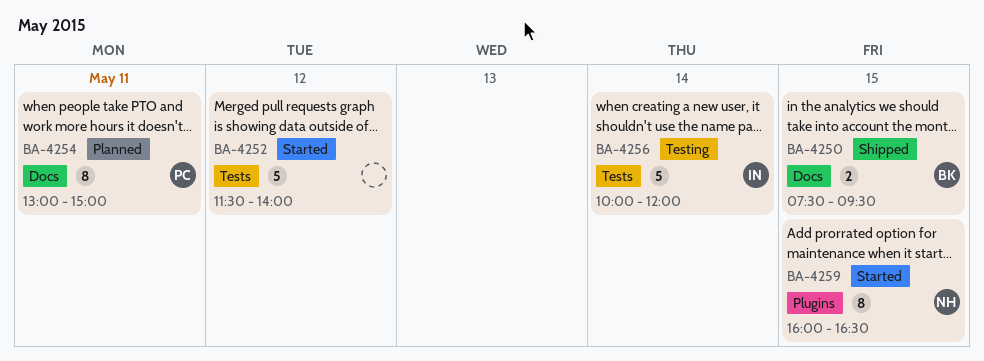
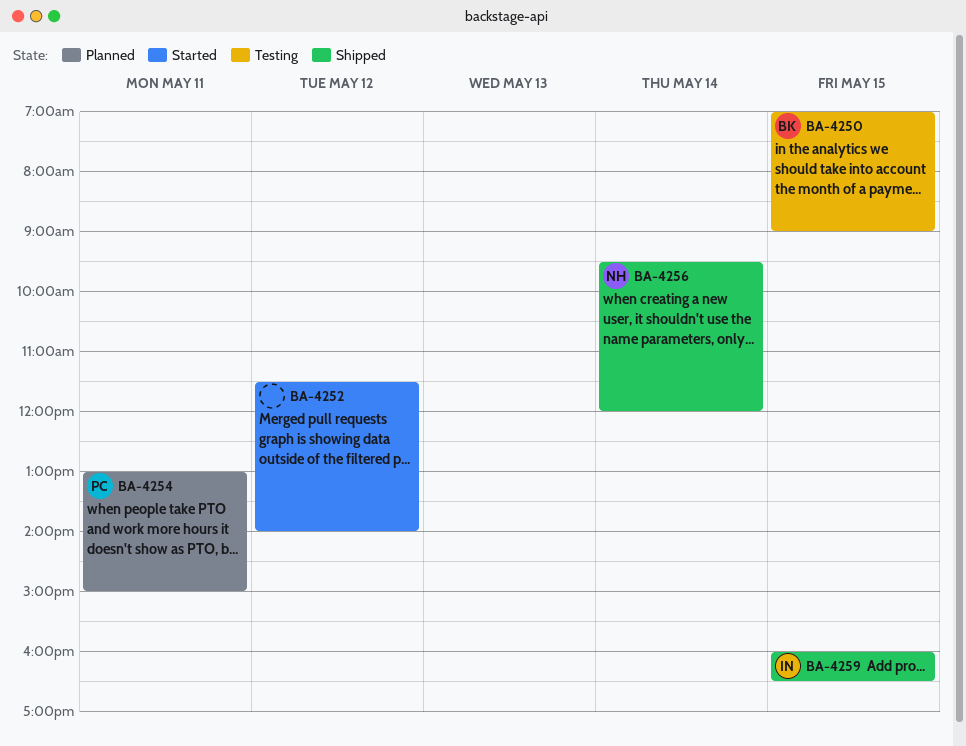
BA-4250, status: Shipped -> Testing
BA-4250, begins: 07:30 -> 07:00
BA-4250, ends: 09:30 -> 09:00
BA-4256, status: Testing -> Shipped
BA-4256, owner: IN -> NH
BA-4256, begins: 10:00 -> 09:30
BA-4259, status: Started -> Shipped
BA-4259, owner: NH -> IN

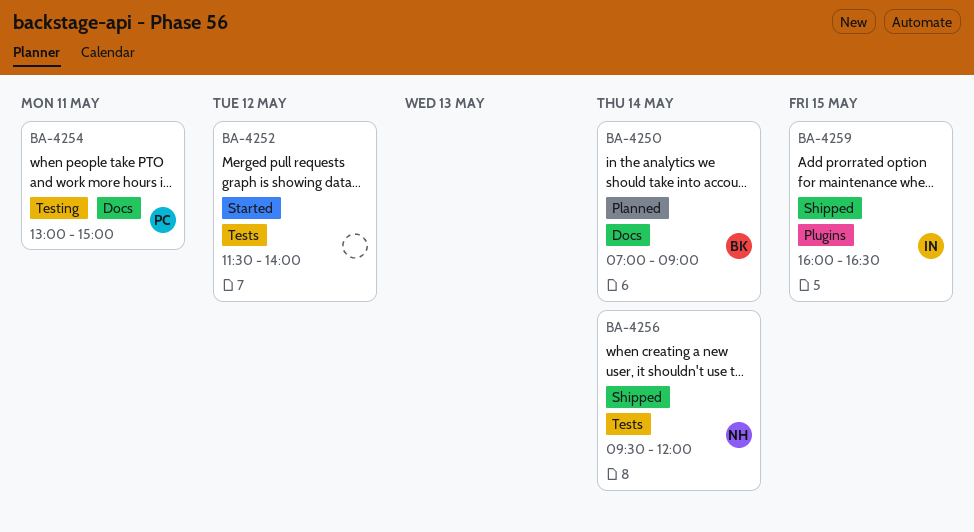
BA-4250, status: Testing -> Planned
BA-4250, day: May 15 -> May 14
BA-4254, status: Planned -> Testing

